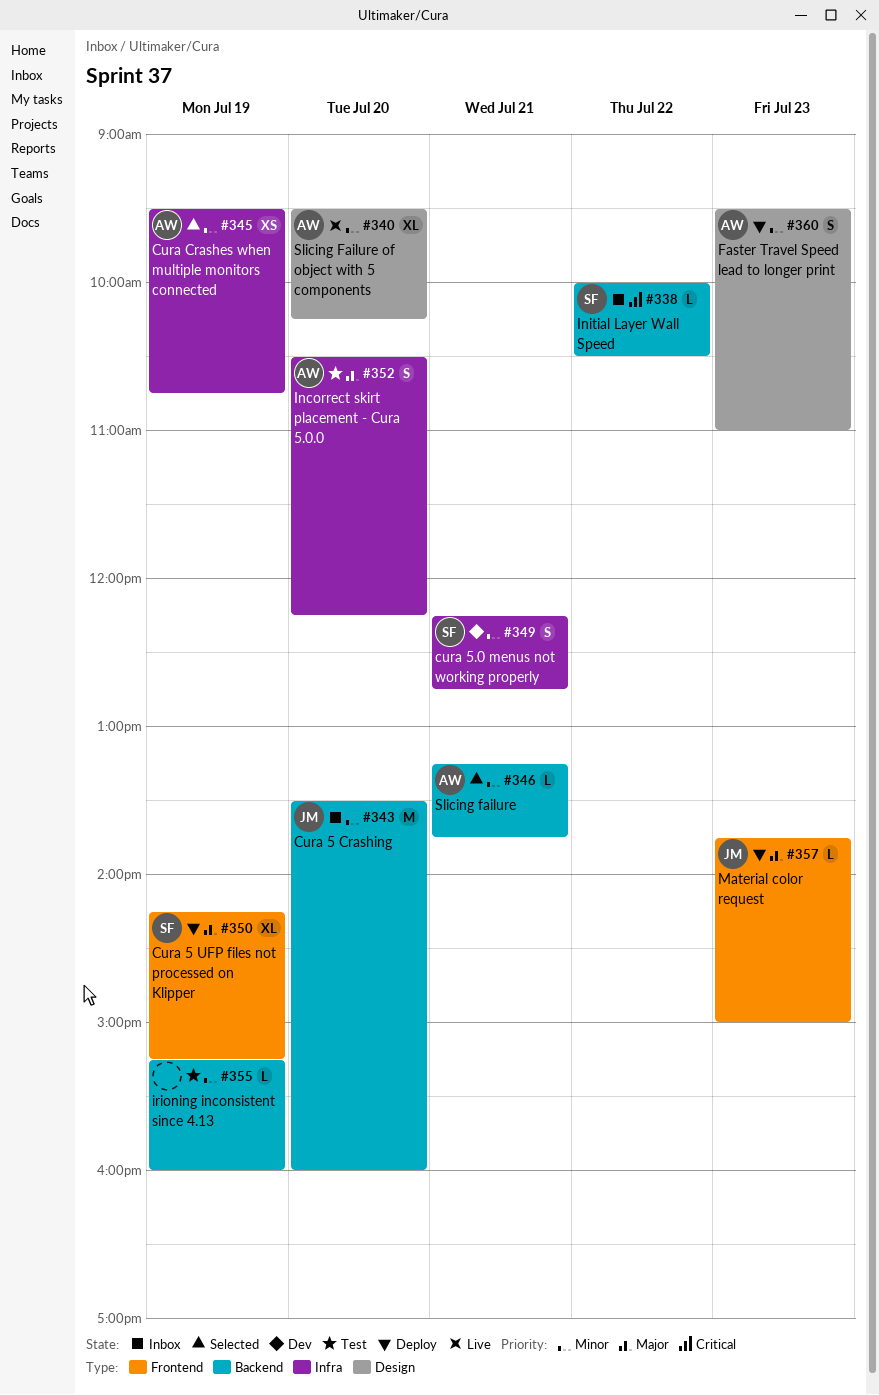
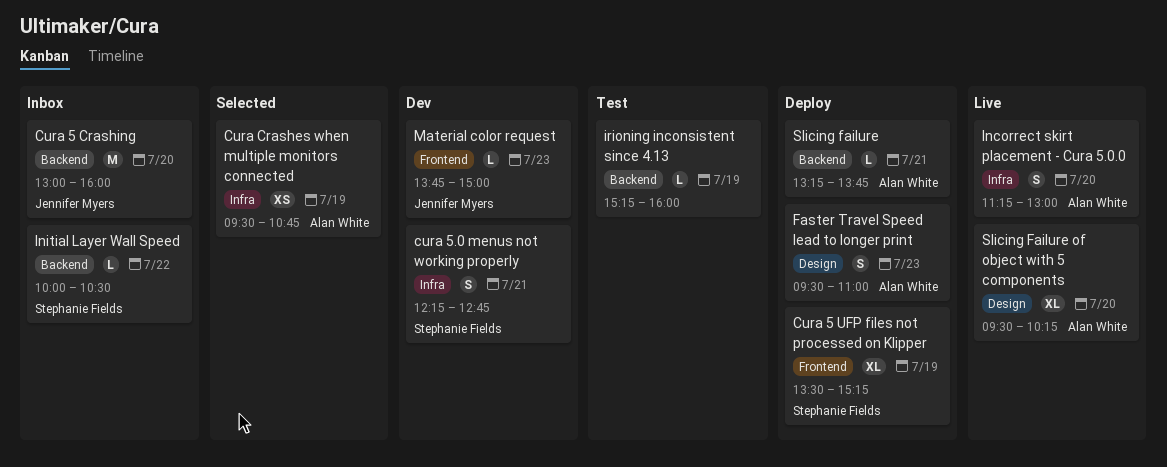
Cura 5 Crashing, begins: 13:30 -> 13:00
Cura 5 UFP files not processed on Klipper, begins: 14:15 -> 13:30
Incorrect skirt placement - Cura 5.0.0, status: Test -> Live
Incorrect skirt placement - Cura 5.0.0, begins: 10:30 -> 11:15
Incorrect skirt placement - Cura 5.0.0, ends: 12:15 -> 13:00
Material color request, status: Deploy -> Dev
Slicing failure, status: Selected -> Deploy

